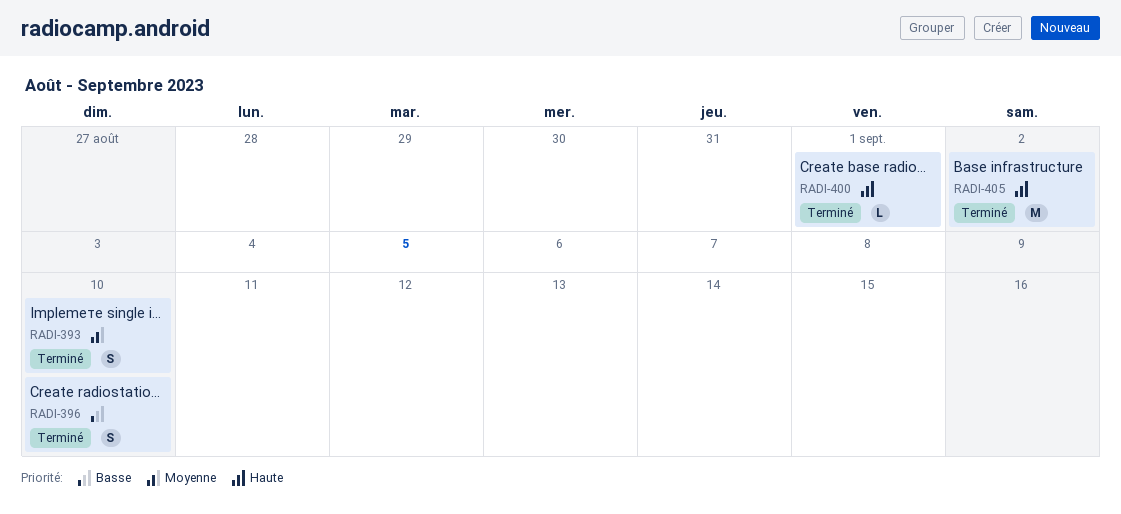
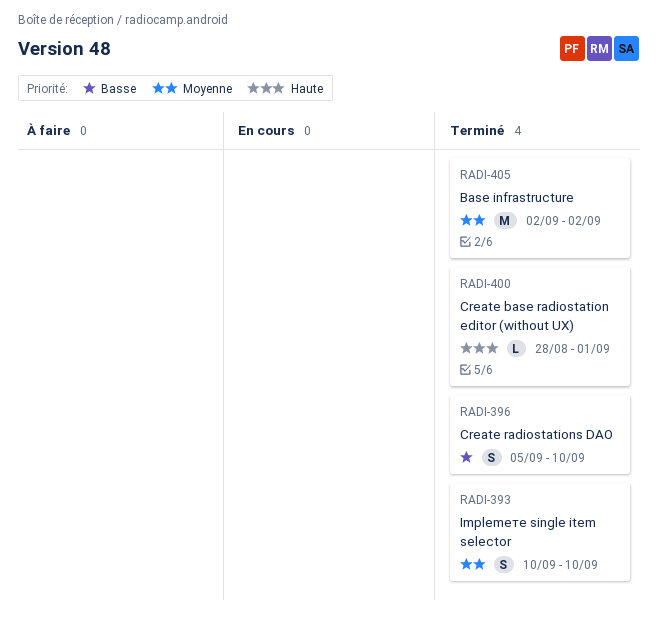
RADI-405, priority: Haute -> Moyenne

